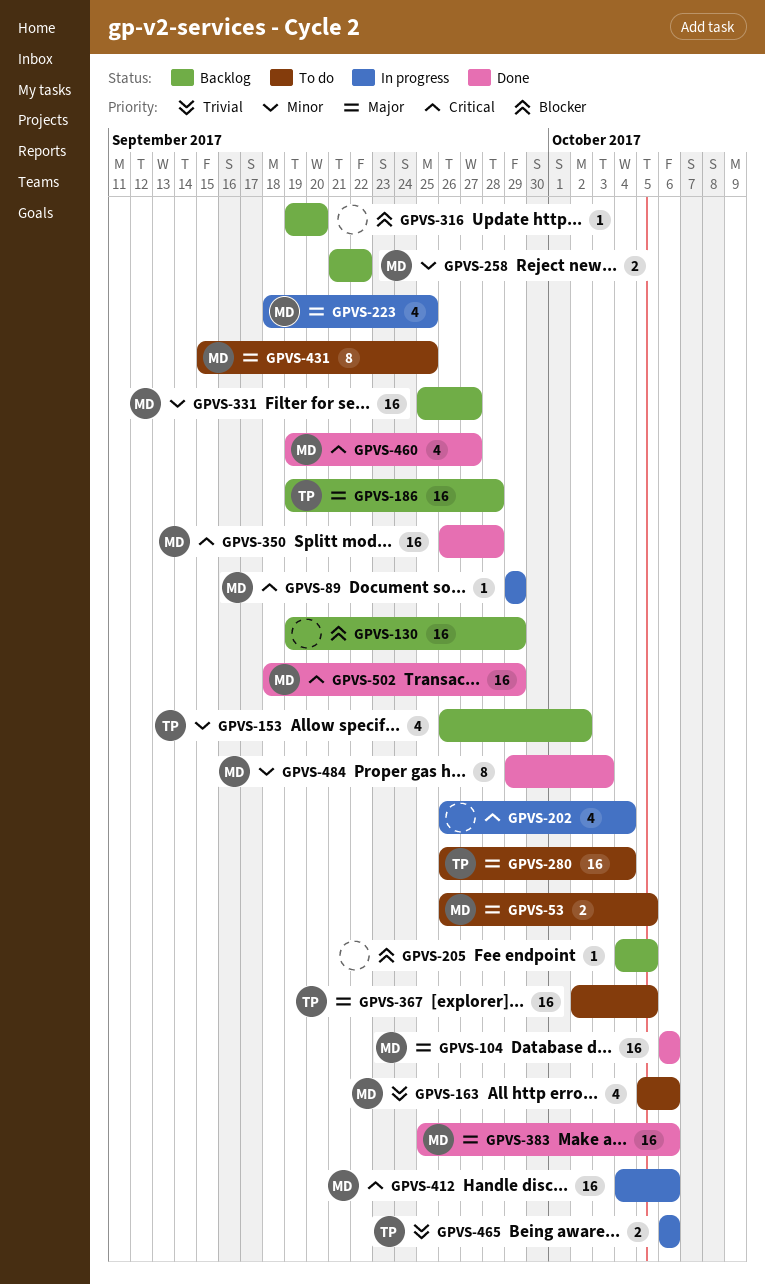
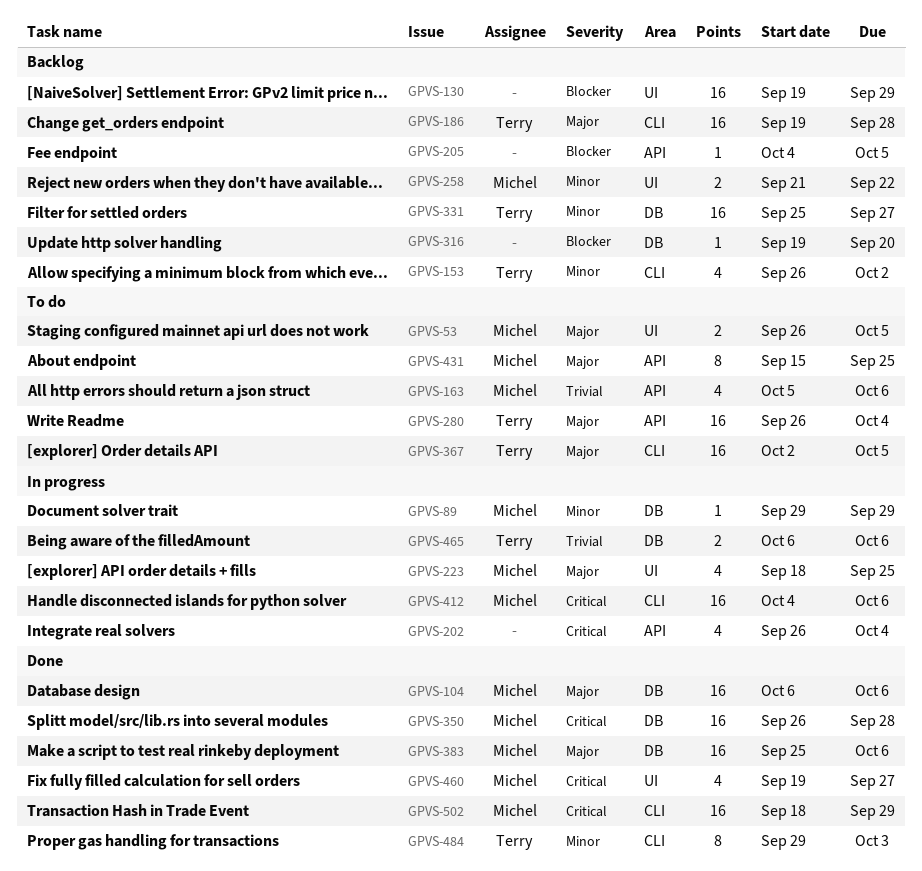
GPVS-89, priority: Critical -> Minor
GPVS-331, owner: Michel -> Terry
GPVS-484, owner: Michel -> Terry

